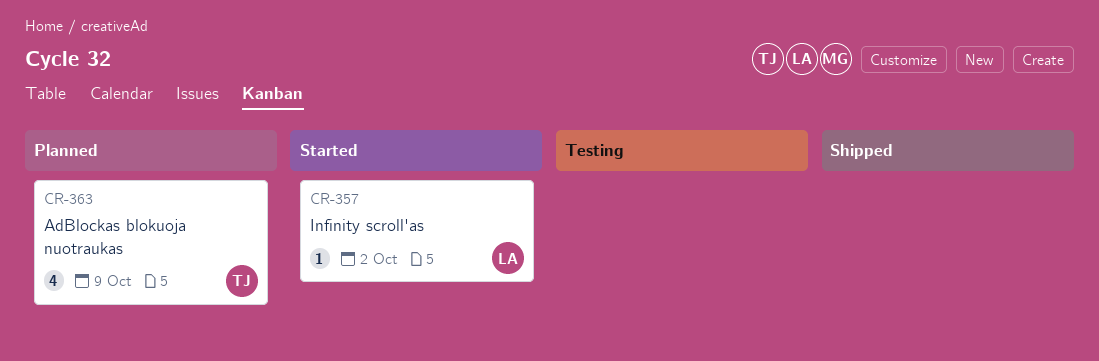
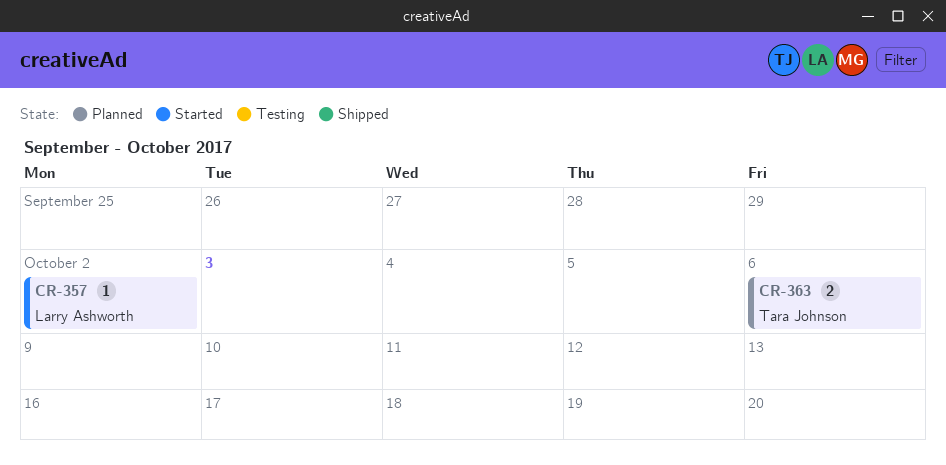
CR-363, estimate: 4 -> 2
CR-363, due: Oct 9 -> Oct 6

